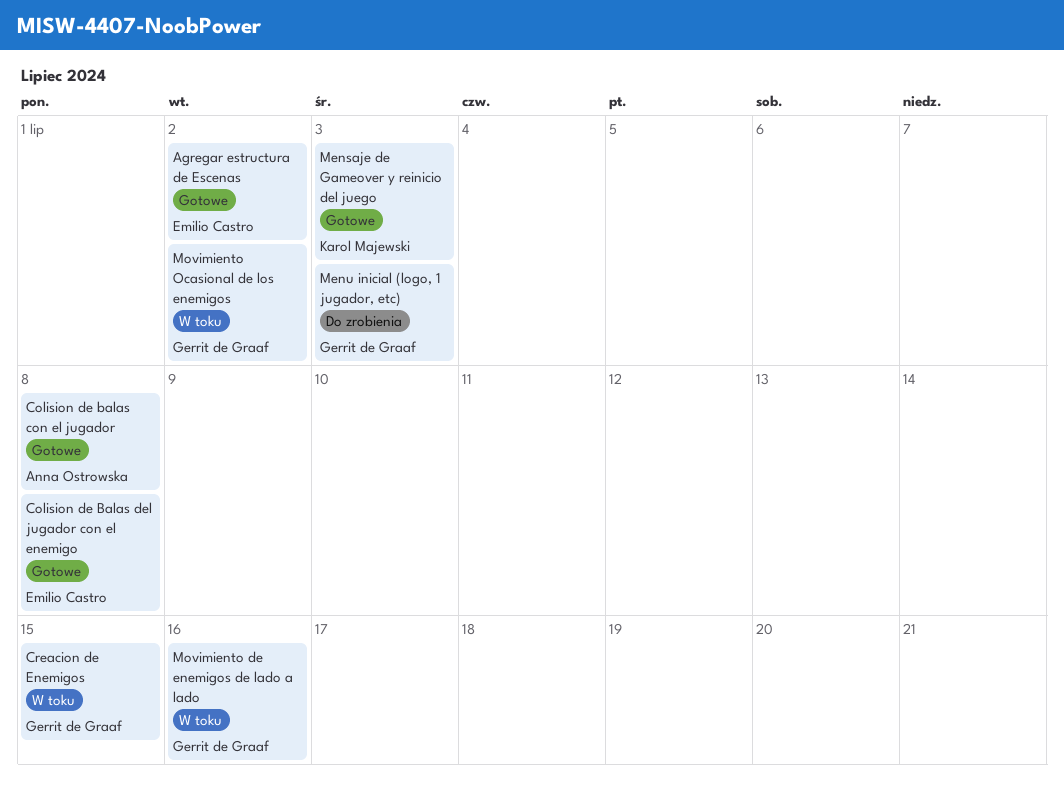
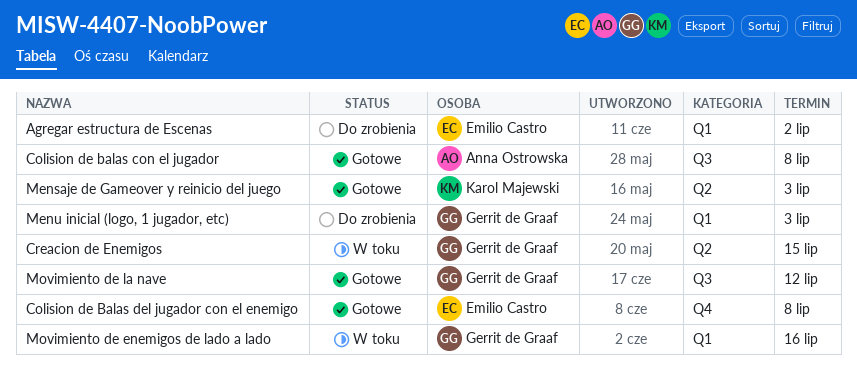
Agregar estructura de Escenas, status: Gotowe -> Do zrobienia
Movimiento de la nave: none -> present
Movimiento Ocasional de los enemigos: present -> none

